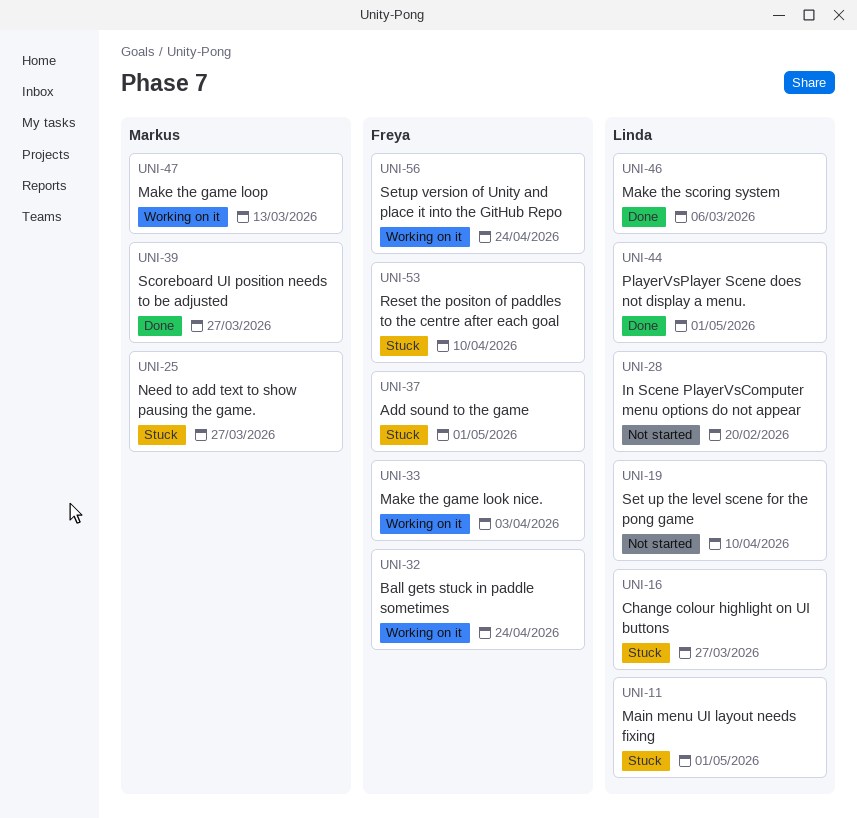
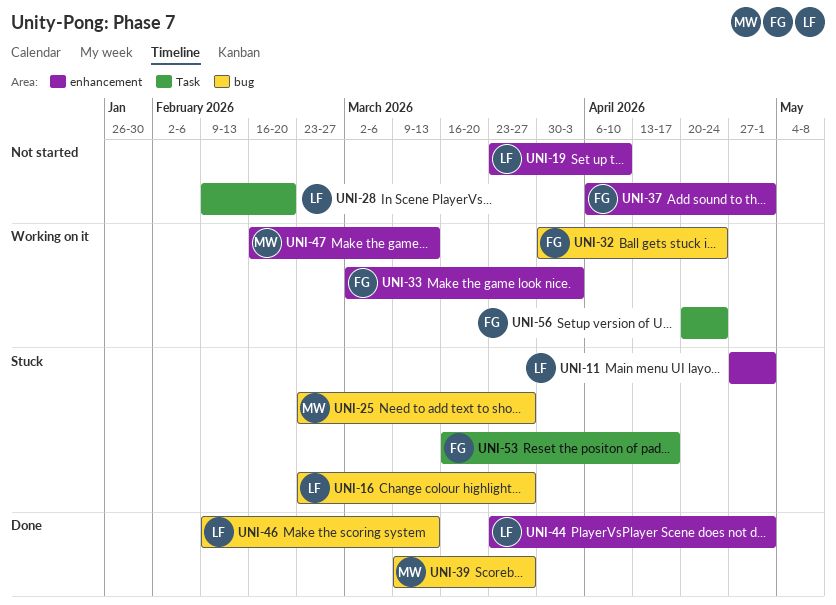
UNI-37, status: Stuck -> Not started
UNI-46, due: Mar 6 -> Mar 13
UNI-53, due: Apr 10 -> Apr 17

